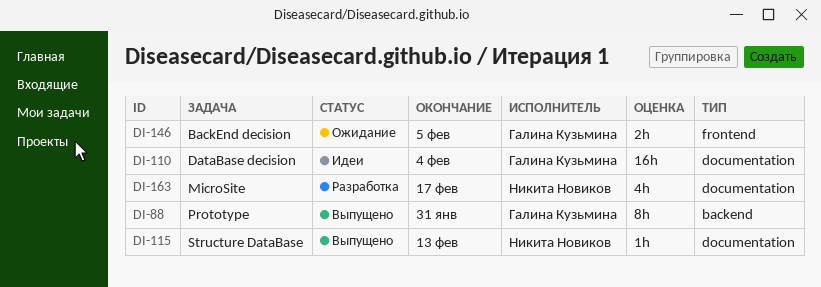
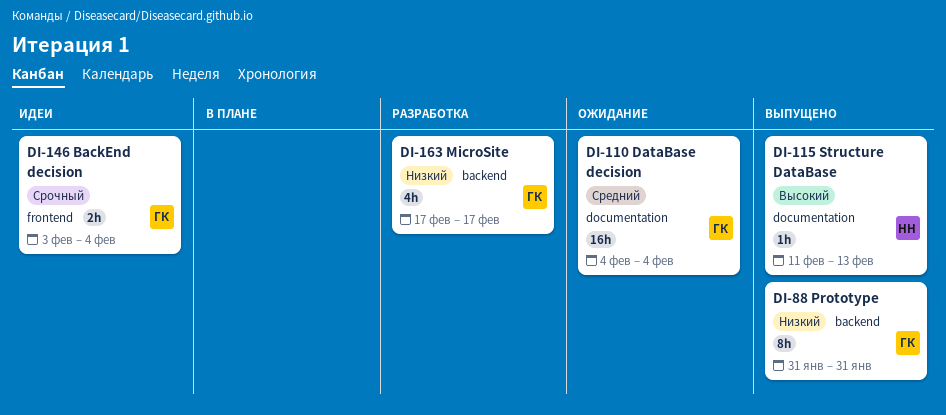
DI-110, status: Идеи -> Ожидание
DI-146, status: Ожидание -> Идеи
DI-146, due: Feb 5 -> Feb 4
DI-163, owner: Никита Новиков -> Галина Кузьмина
DI-163, label: documentation -> backend

